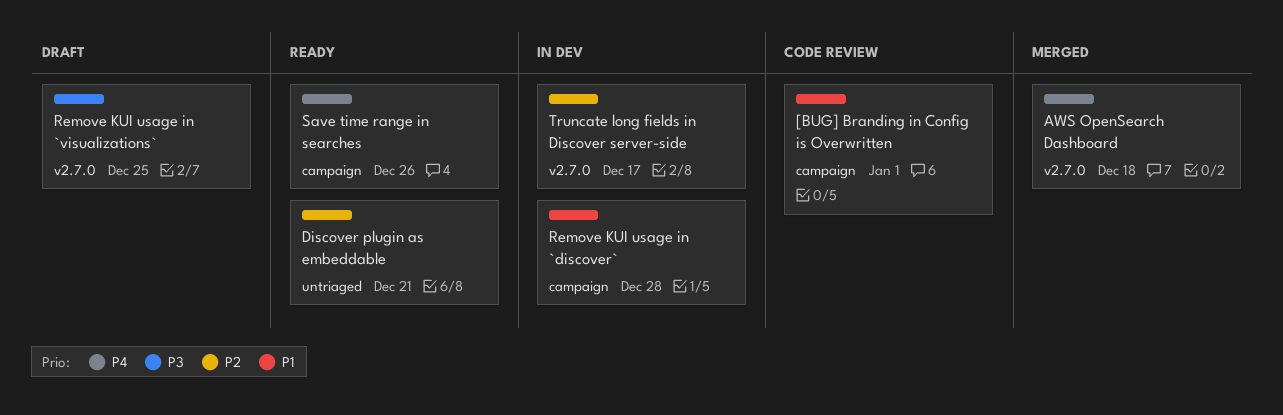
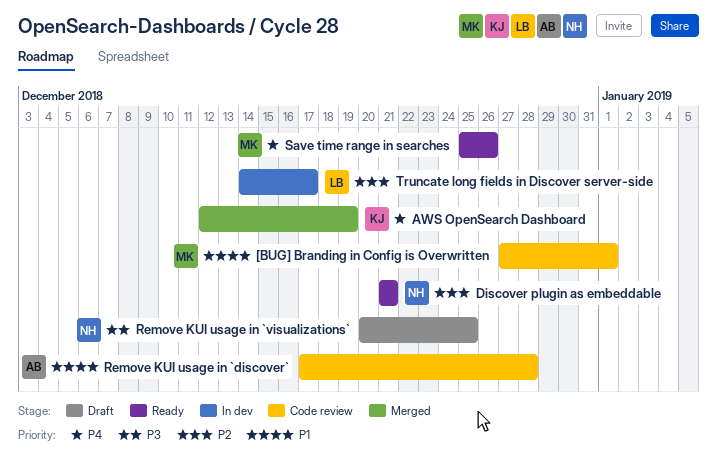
AWS OpenSearch Dashboard, due: Dec 18 -> Dec 19
Remove KUI usage in `discover`, status: In dev -> Code review

